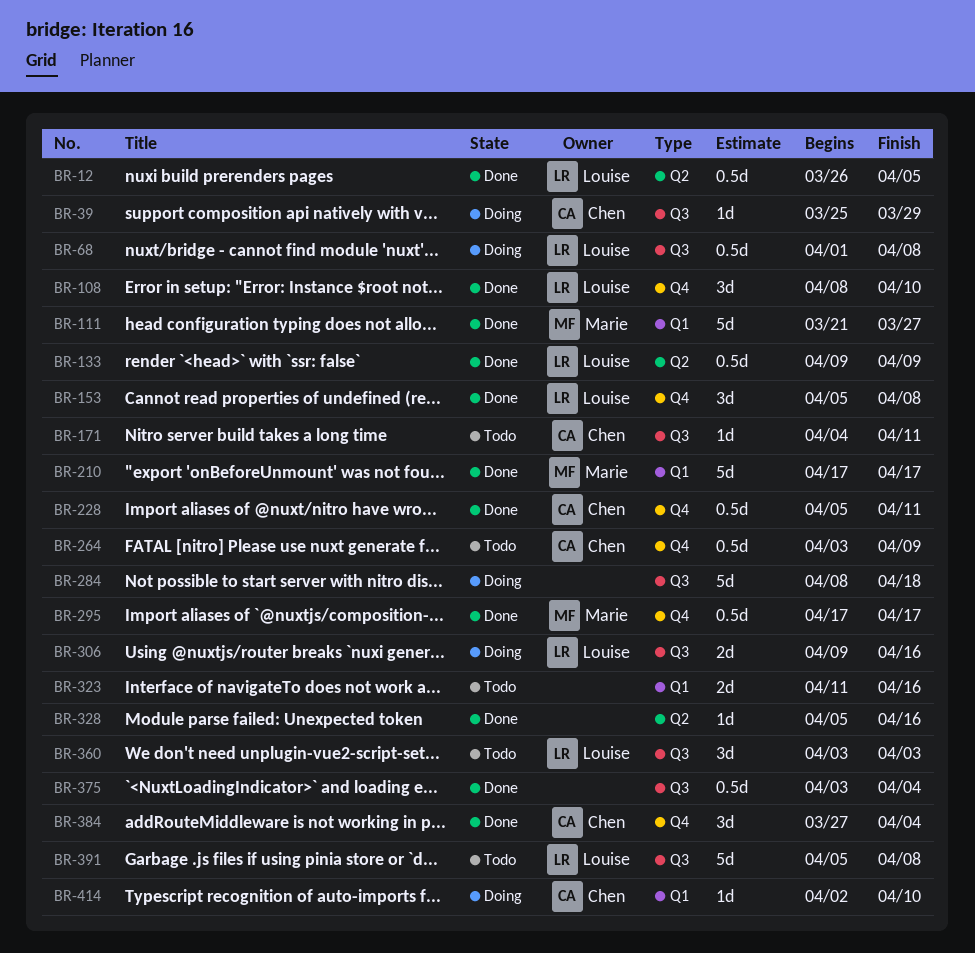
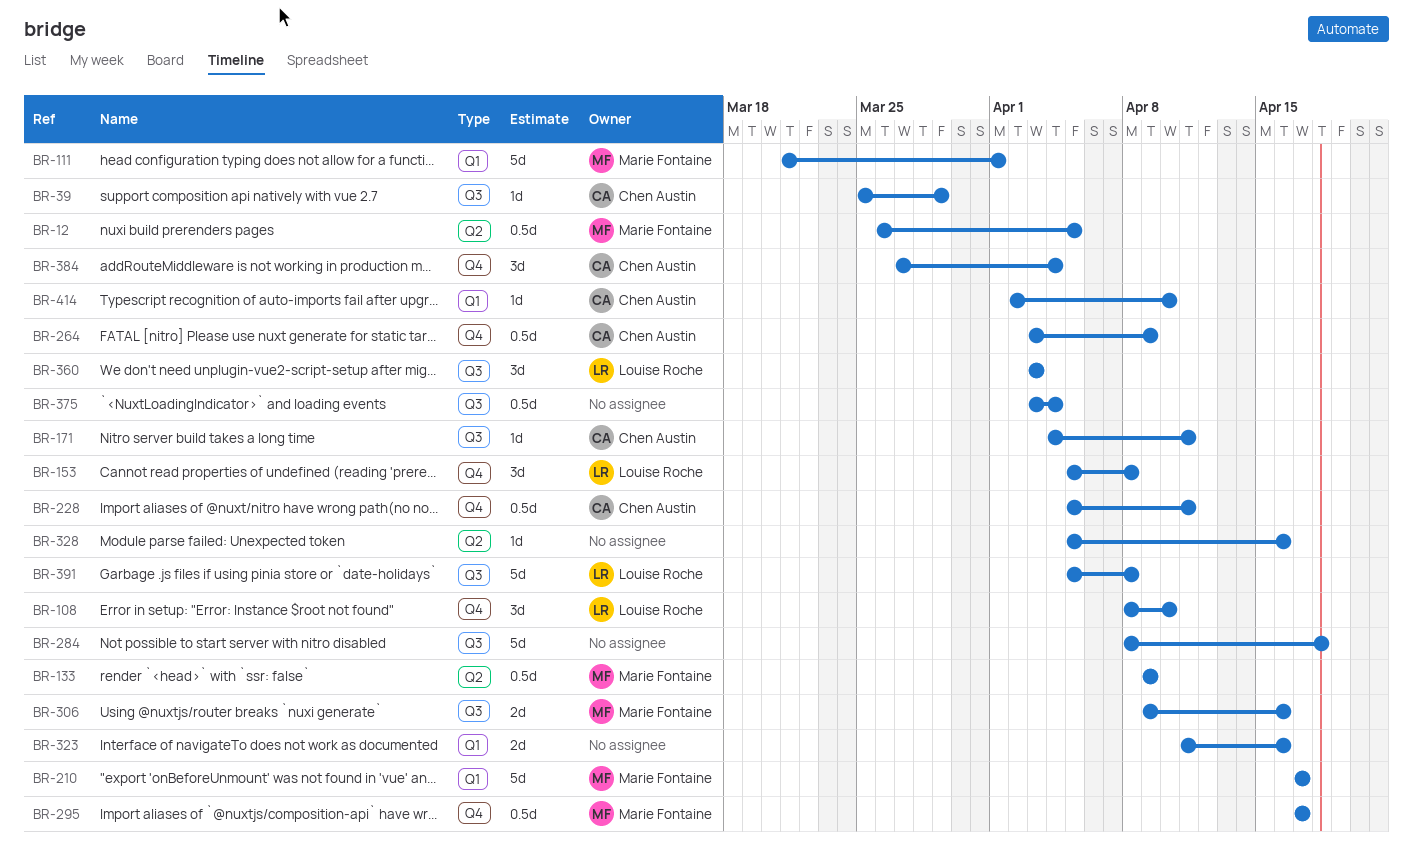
BR-12, owner: Louise Roche -> Marie Fontaine
BR-68: present -> none
BR-111, due: Mar 27 -> Apr 1
BR-133, owner: Louise Roche -> Marie Fontaine
BR-306, owner: Louise Roche -> Marie Fontaine

